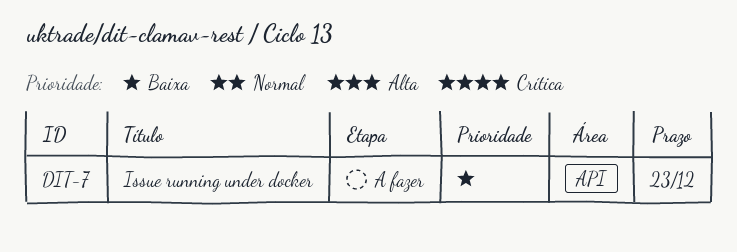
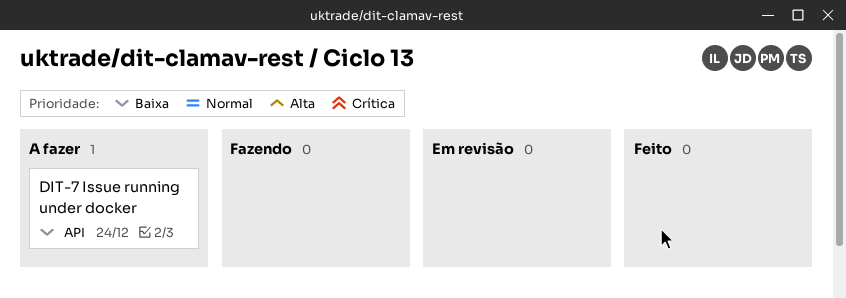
DIT-7, due: Dec 23 -> Dec 24

